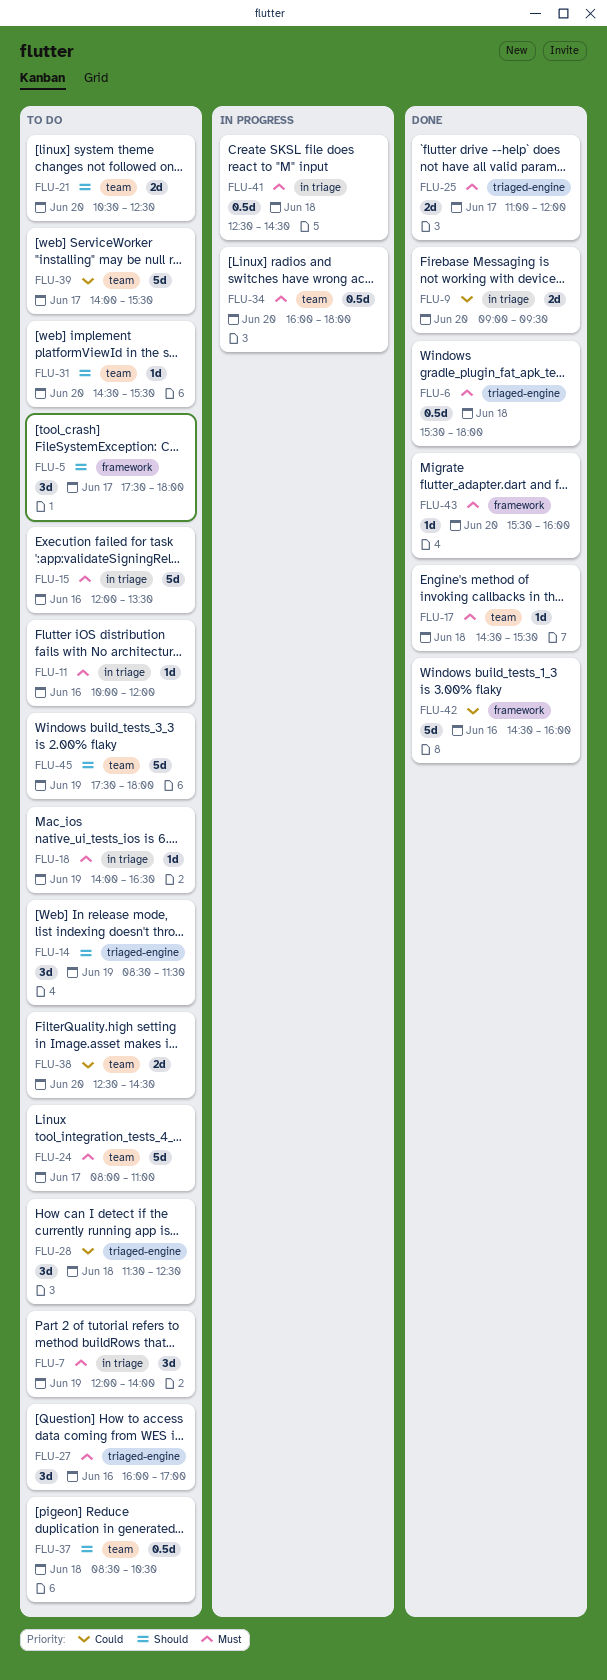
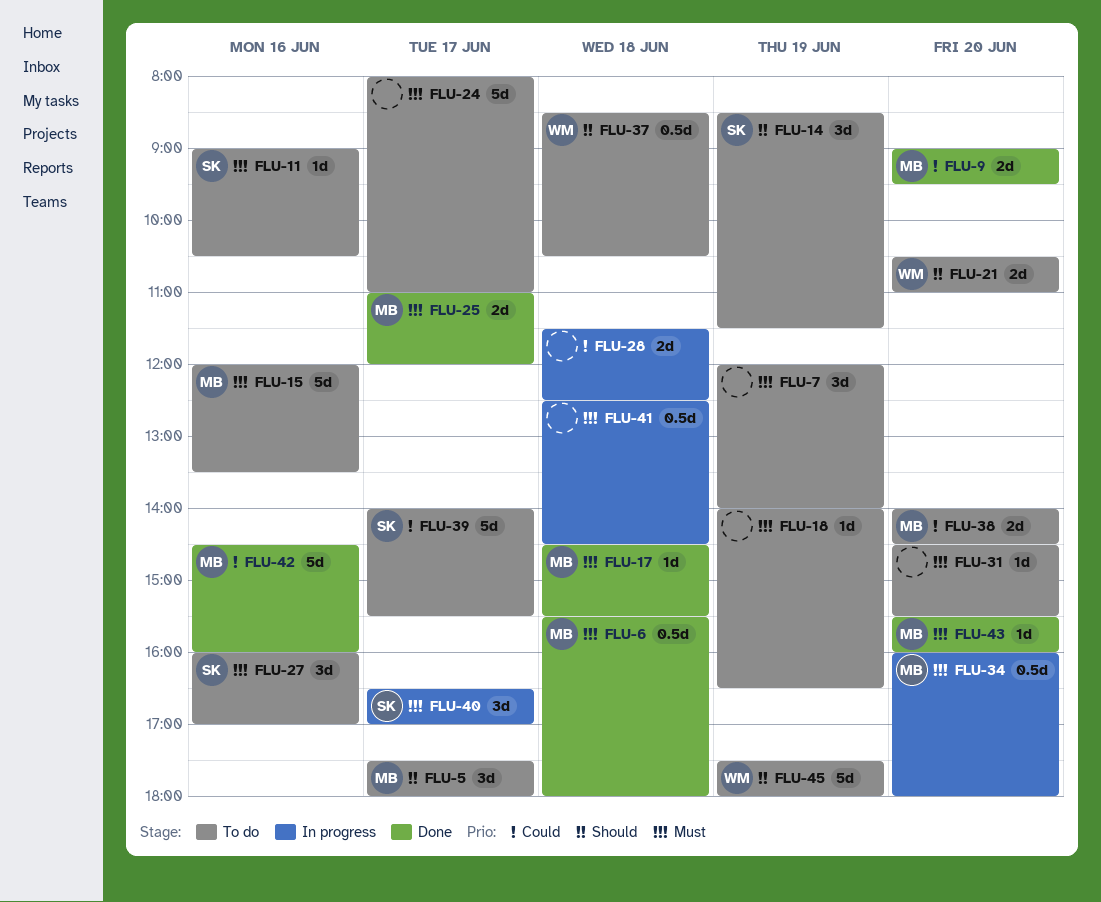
FLU-11, begins: 10:00 -> 09:00
FLU-11, ends: 12:00 -> 10:30
FLU-21, ends: 12:30 -> 11:00
FLU-28, status: To do -> In progress
FLU-28, estimate: 3d -> 2d
FLU-31, priority: Should -> Must
FLU-38, begins: 12:30 -> 14:00
FLU-40: none -> present

